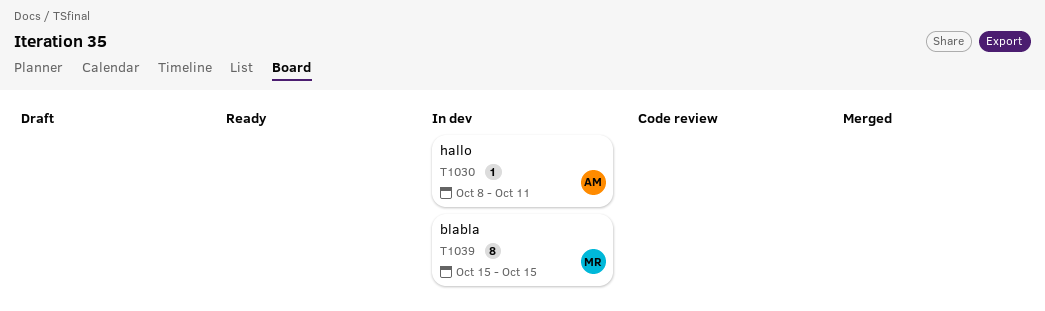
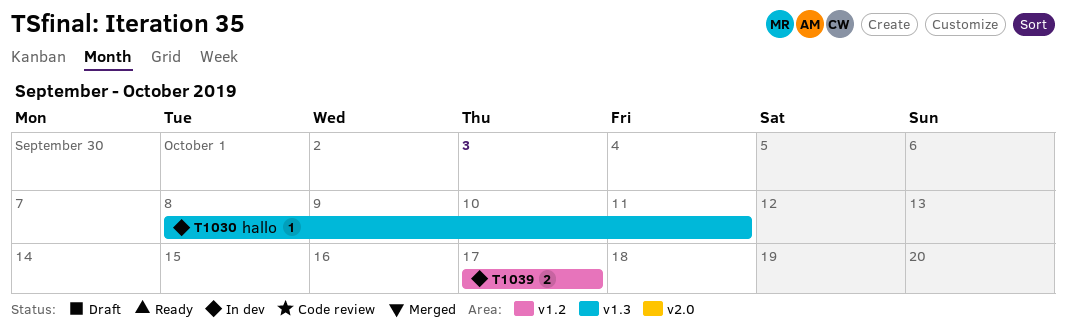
T1039, estimate: 8 -> 2
T1039, start: Oct 15 -> Oct 17
T1039, due: Oct 15 -> Oct 17

